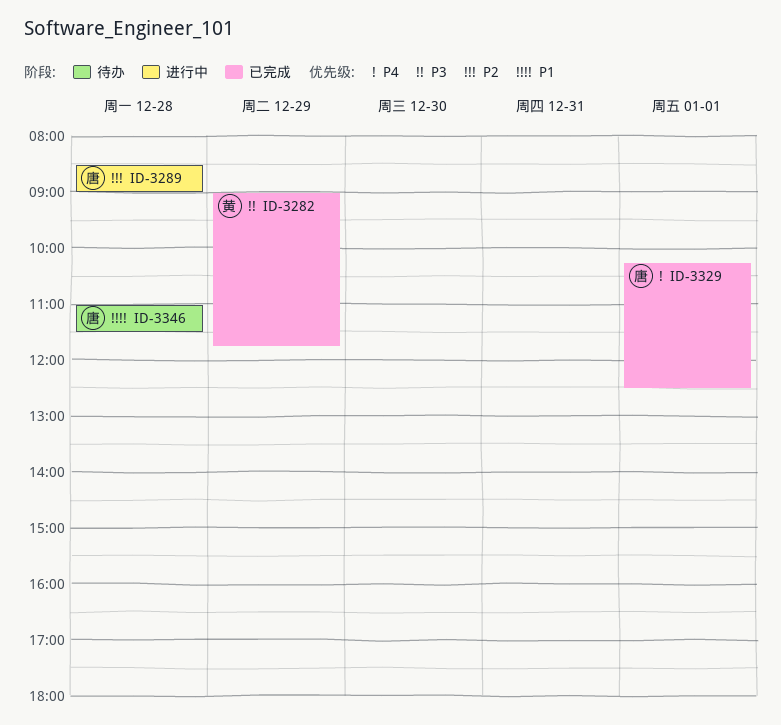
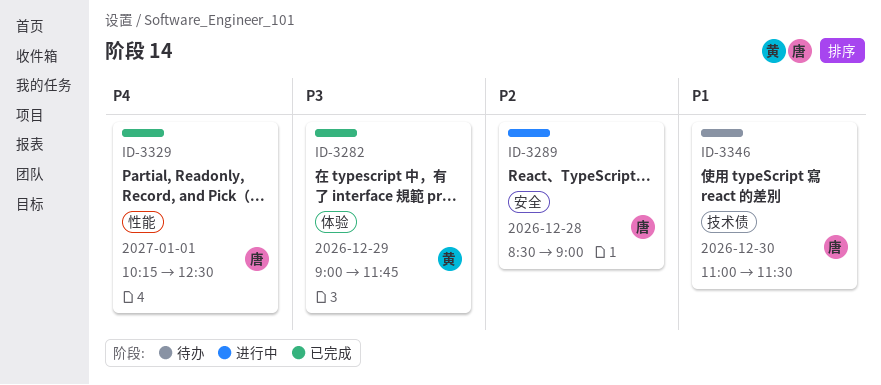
ID-3346, day: Dec 28 -> Dec 30

